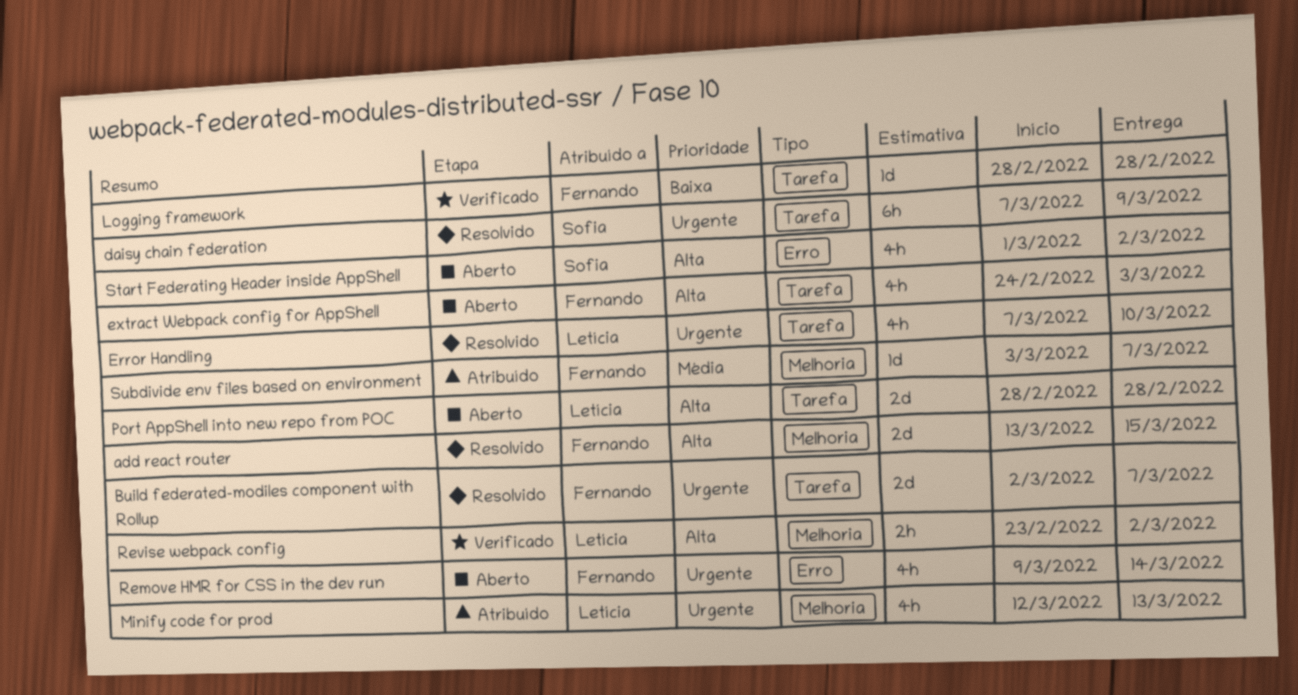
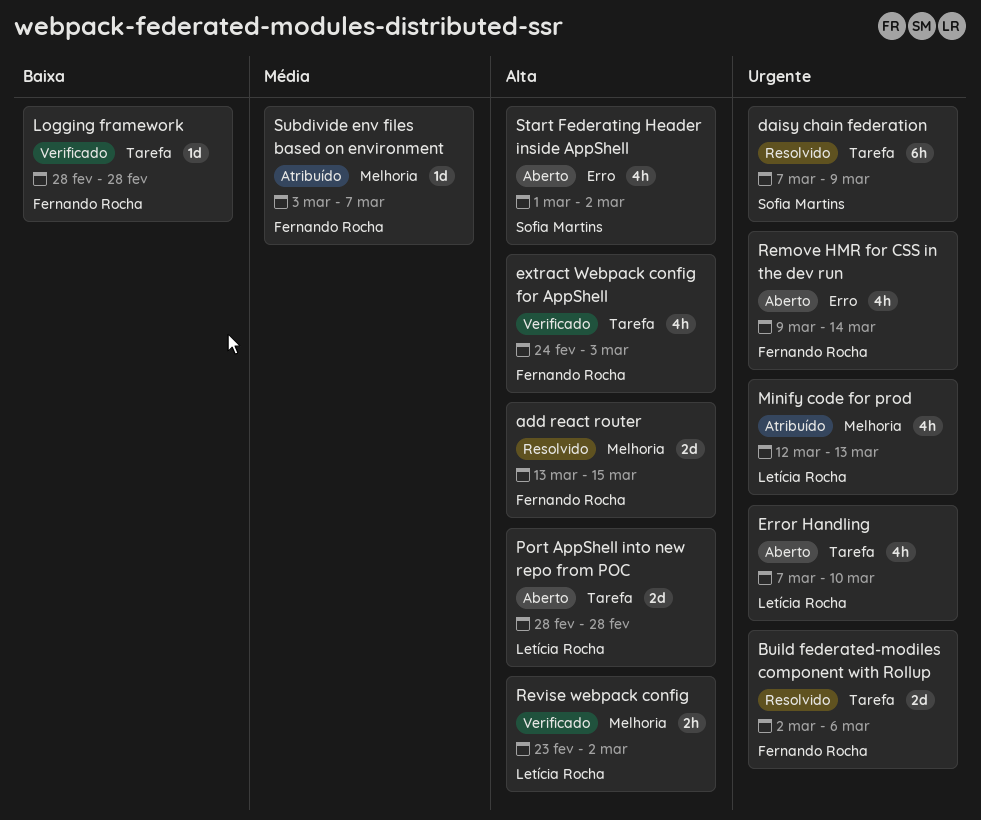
Build federated-modiles component with Rollup, due: Mar 7 -> Mar 6
Error Handling, status: Resolvido -> Aberto
extract Webpack config for AppShell, status: Aberto -> Verificado

